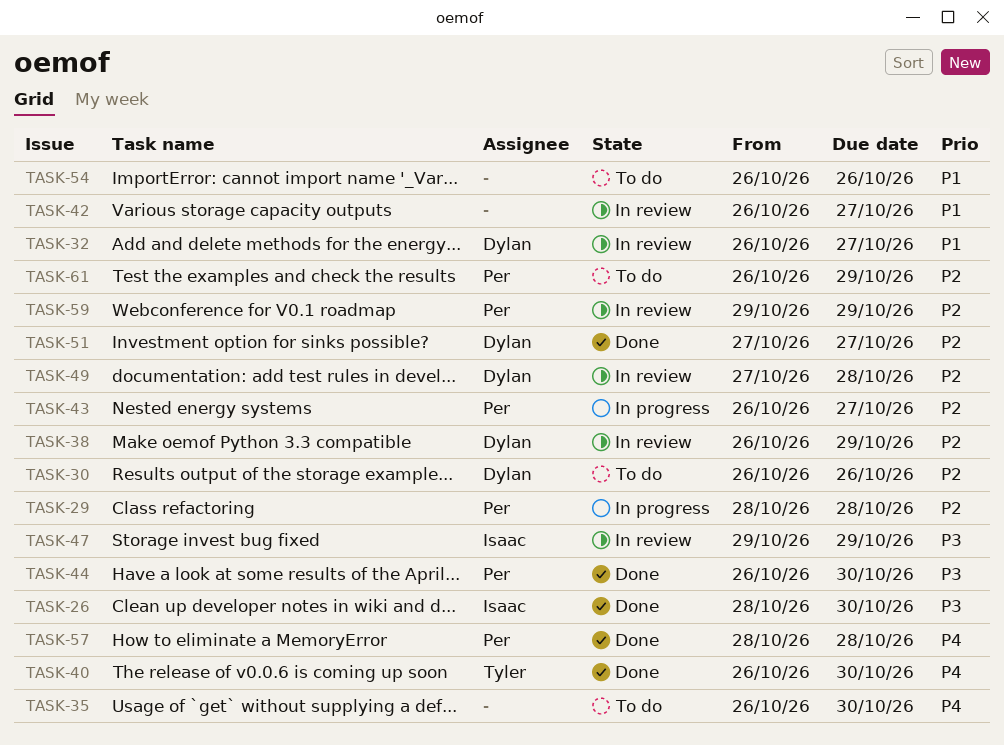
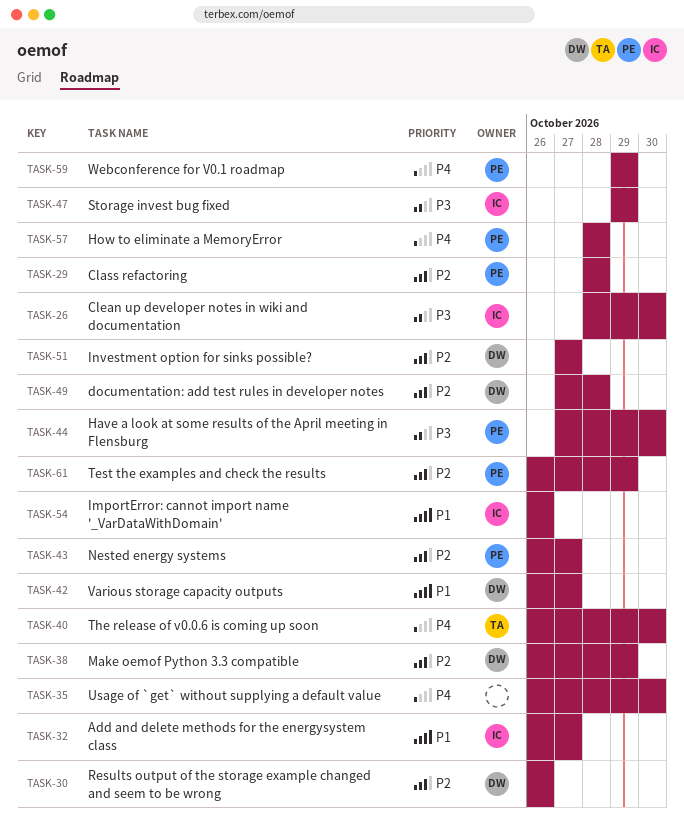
TASK-32, owner: Dylan -> Isaac
TASK-42, owner: none -> Dylan
TASK-44, start: Oct 26 -> Oct 27
TASK-54, owner: none -> Isaac
TASK-59, priority: P2 -> P4

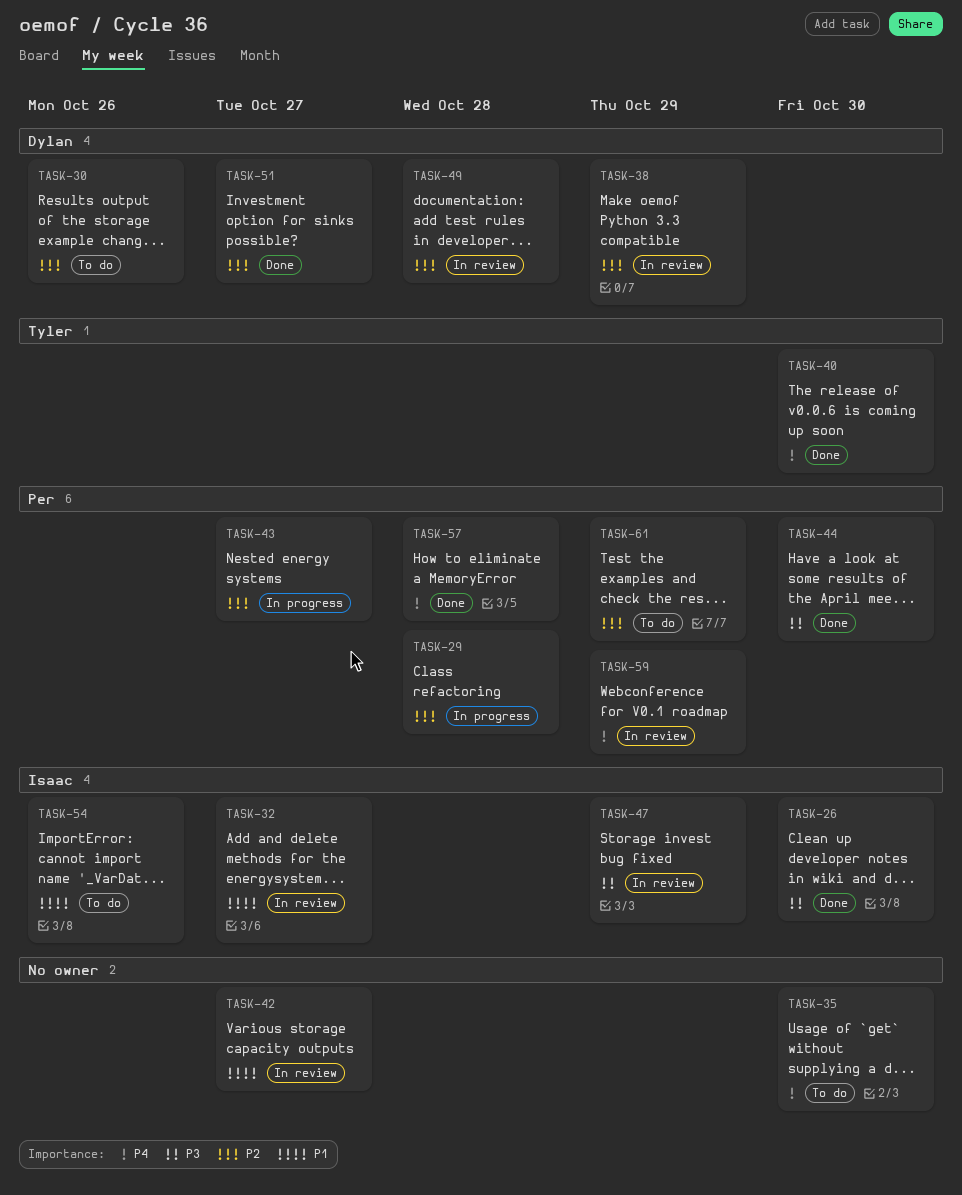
TASK-42, owner: Dylan -> none

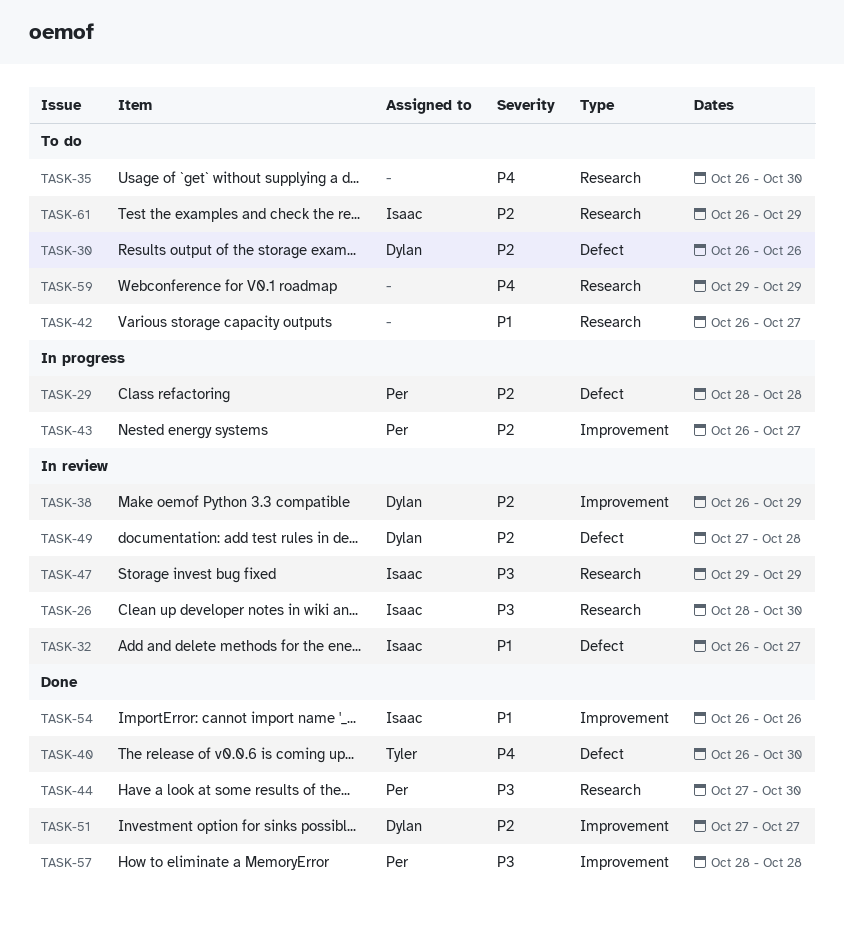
TASK-26, status: Done -> In review
TASK-42, status: In review -> To do
TASK-54, status: To do -> Done
TASK-57, priority: P4 -> P3
TASK-59, status: In review -> To do
TASK-59, owner: Per -> none
TASK-61, owner: Per -> Isaac

